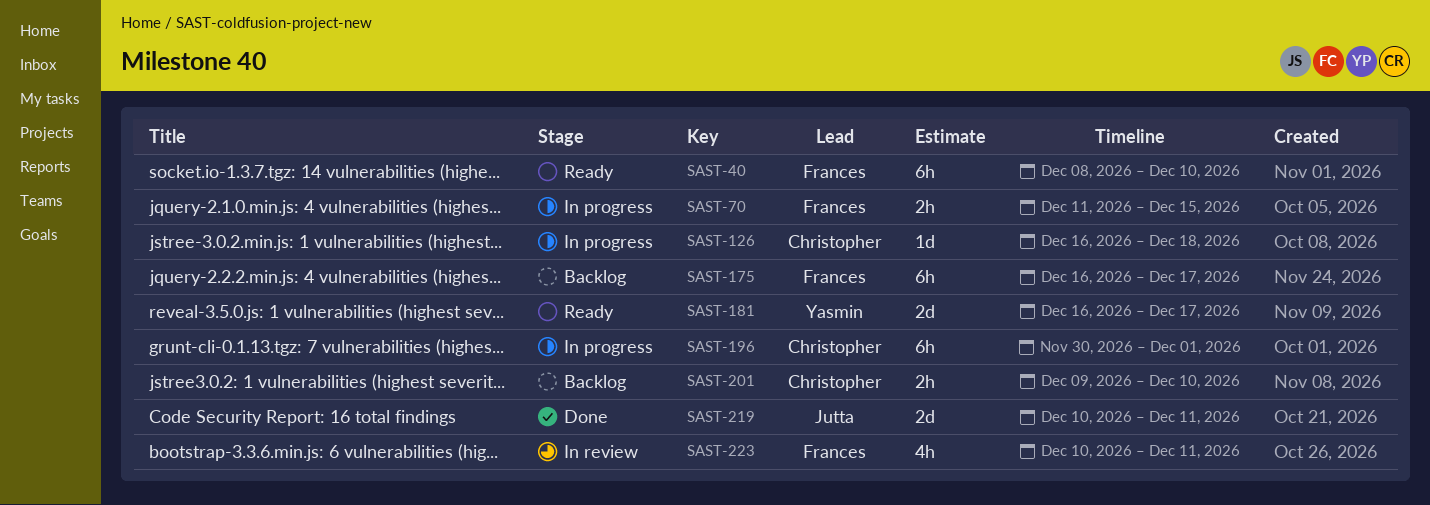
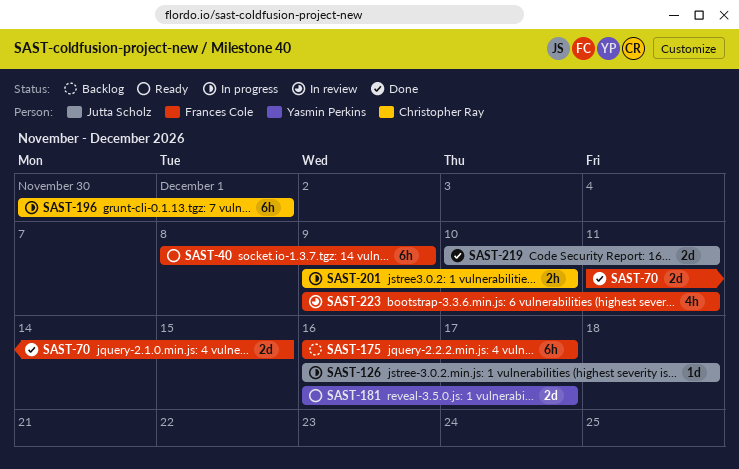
SAST-40, due: Dec 10 -> Dec 9
SAST-70, status: In progress -> Done
SAST-70, estimate: 2h -> 2d
SAST-126, owner: Christopher Ray -> Jutta Scholz
SAST-201, status: Backlog -> In progress
SAST-223, start: Dec 10 -> Dec 9

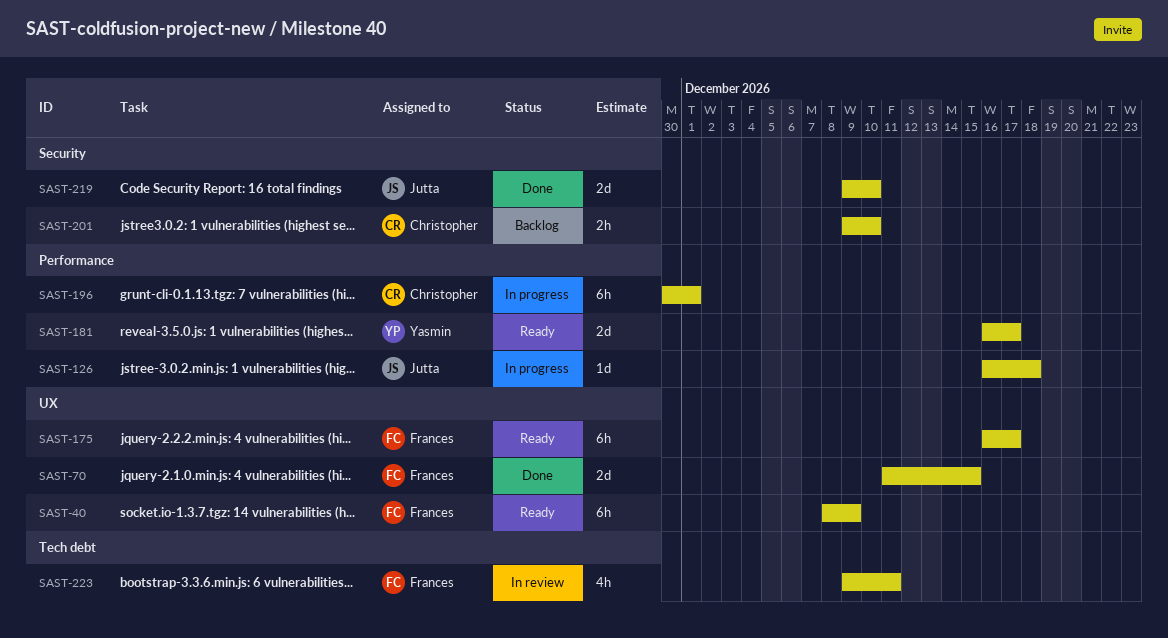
SAST-175, status: Backlog -> Ready
SAST-201, status: In progress -> Backlog
SAST-219, start: Dec 10 -> Dec 9
SAST-219, due: Dec 11 -> Dec 10

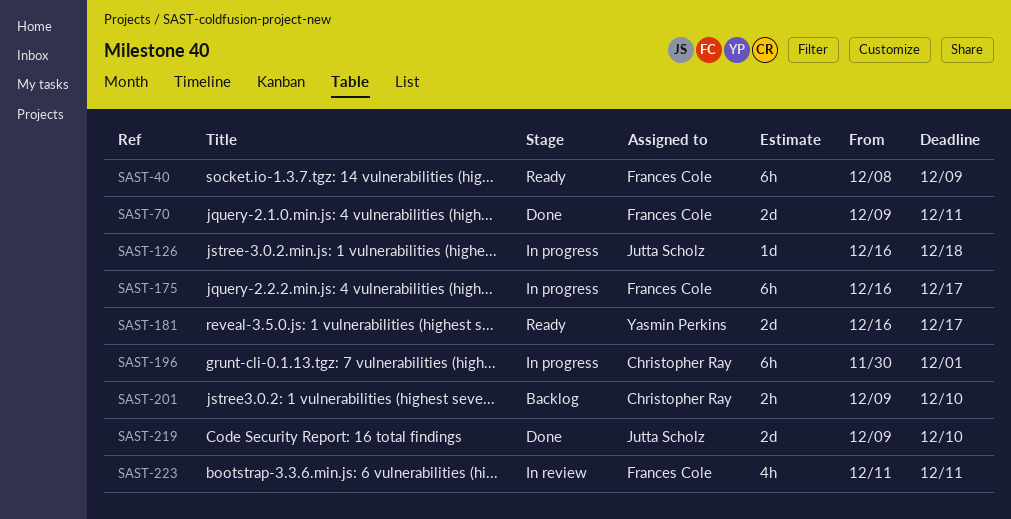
SAST-70, start: Dec 11 -> Dec 9
SAST-70, due: Dec 15 -> Dec 11
SAST-175, status: Ready -> In progress
SAST-223, start: Dec 9 -> Dec 11

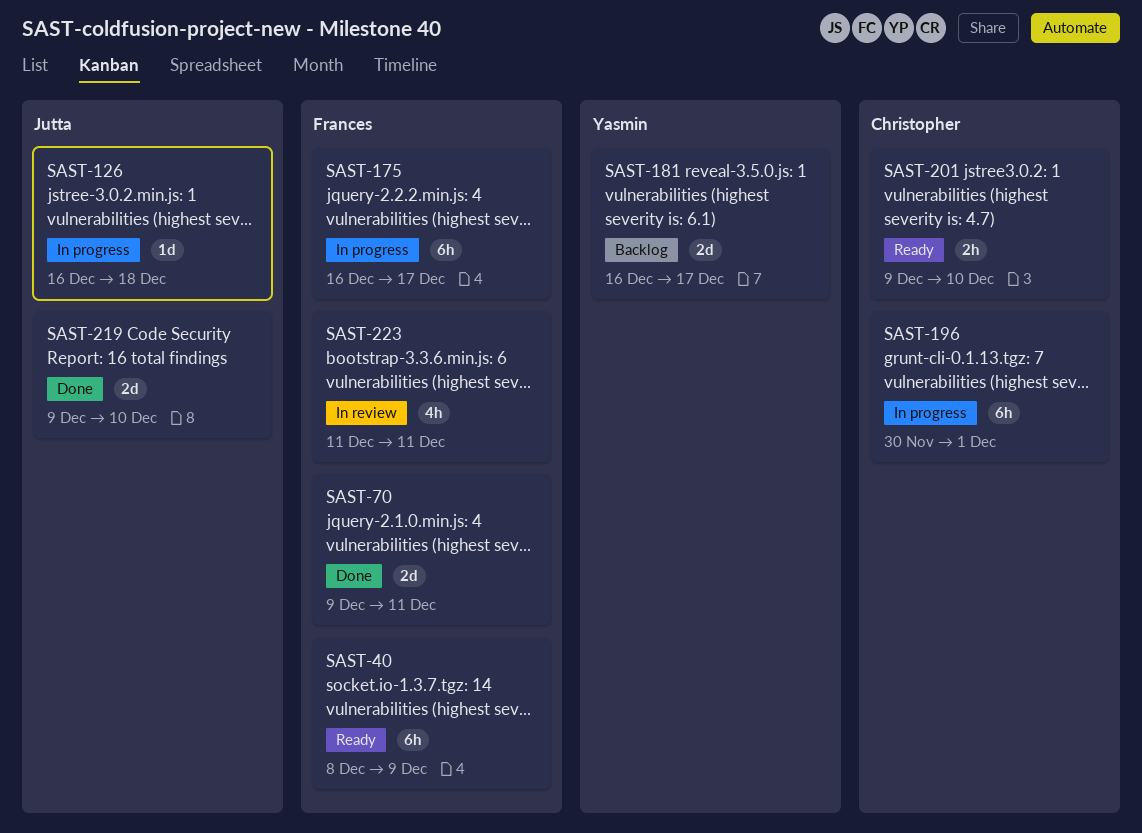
SAST-181, status: Ready -> Backlog
SAST-201, status: Backlog -> Ready

